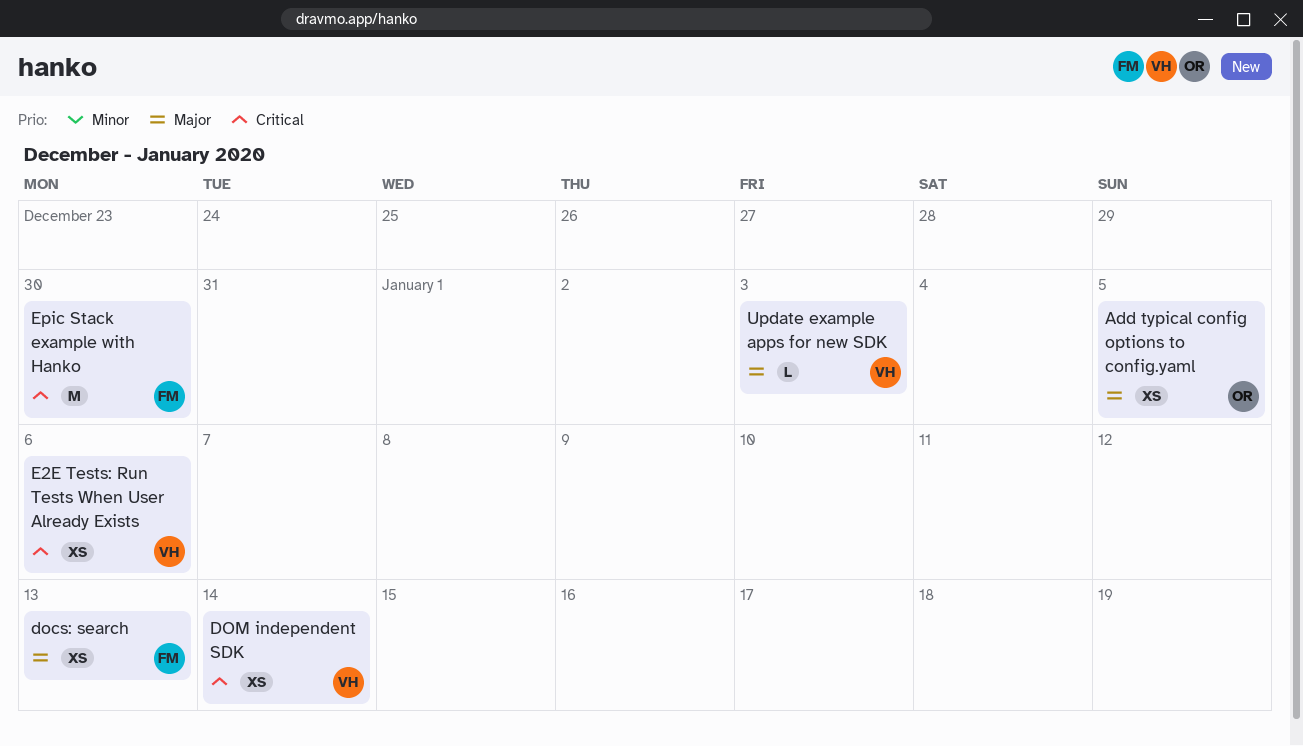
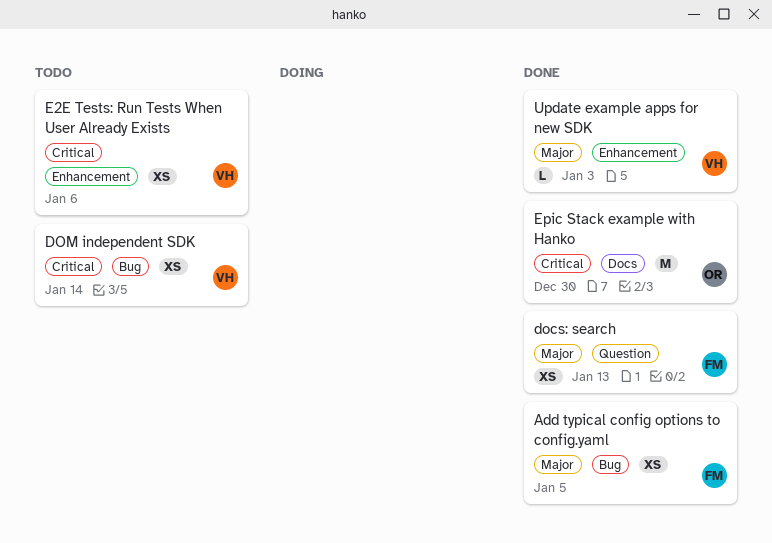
Add typical config options to config.yaml, owner: OR -> FM
Epic Stack example with Hanko, owner: FM -> OR

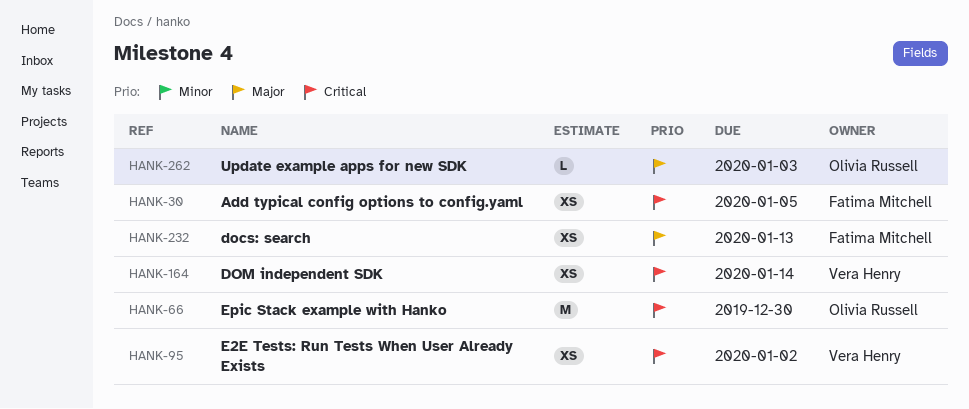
Add typical config options to config.yaml, priority: Major -> Critical
E2E Tests: Run Tests When User Already Exists, due: Jan 6 -> Jan 2
Update example apps for new SDK, owner: Vera Henry -> Olivia Russell

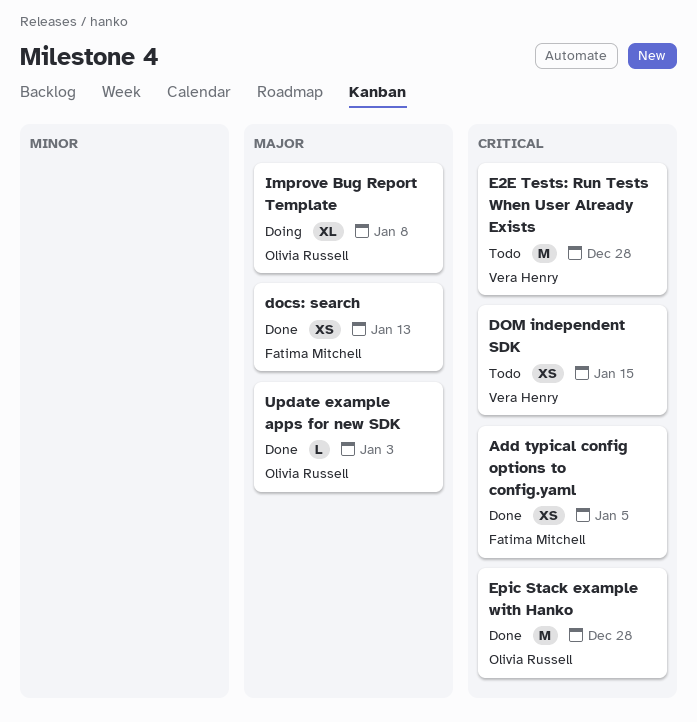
DOM independent SDK, due: Jan 14 -> Jan 15
E2E Tests: Run Tests When User Already Exists, estimate: XS -> M
E2E Tests: Run Tests When User Already Exists, due: Jan 2 -> Dec 28
Epic Stack example with Hanko, due: Dec 30 -> Dec 28
Improve Bug Report Template: none -> present

